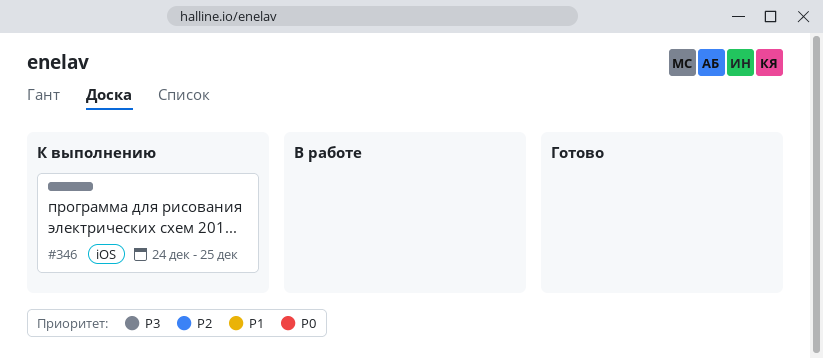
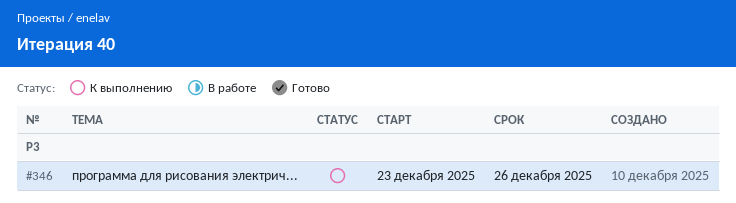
#346, start: Dec 24 -> Dec 23
#346, due: Dec 25 -> Dec 26

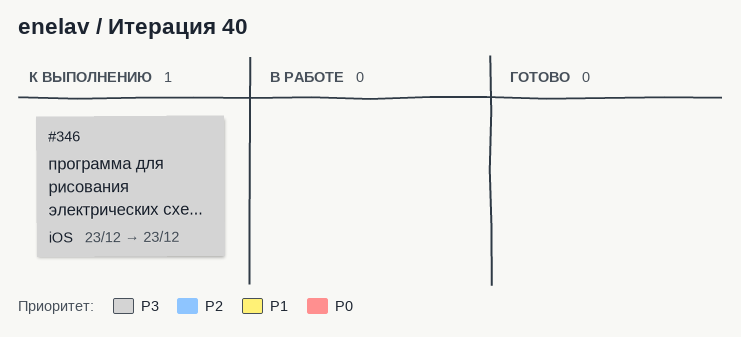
#346, due: Dec 26 -> Dec 23

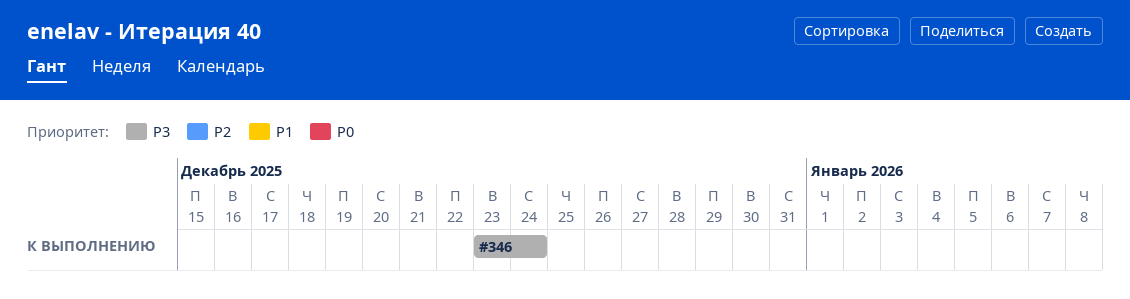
#346, due: Dec 23 -> Dec 24

